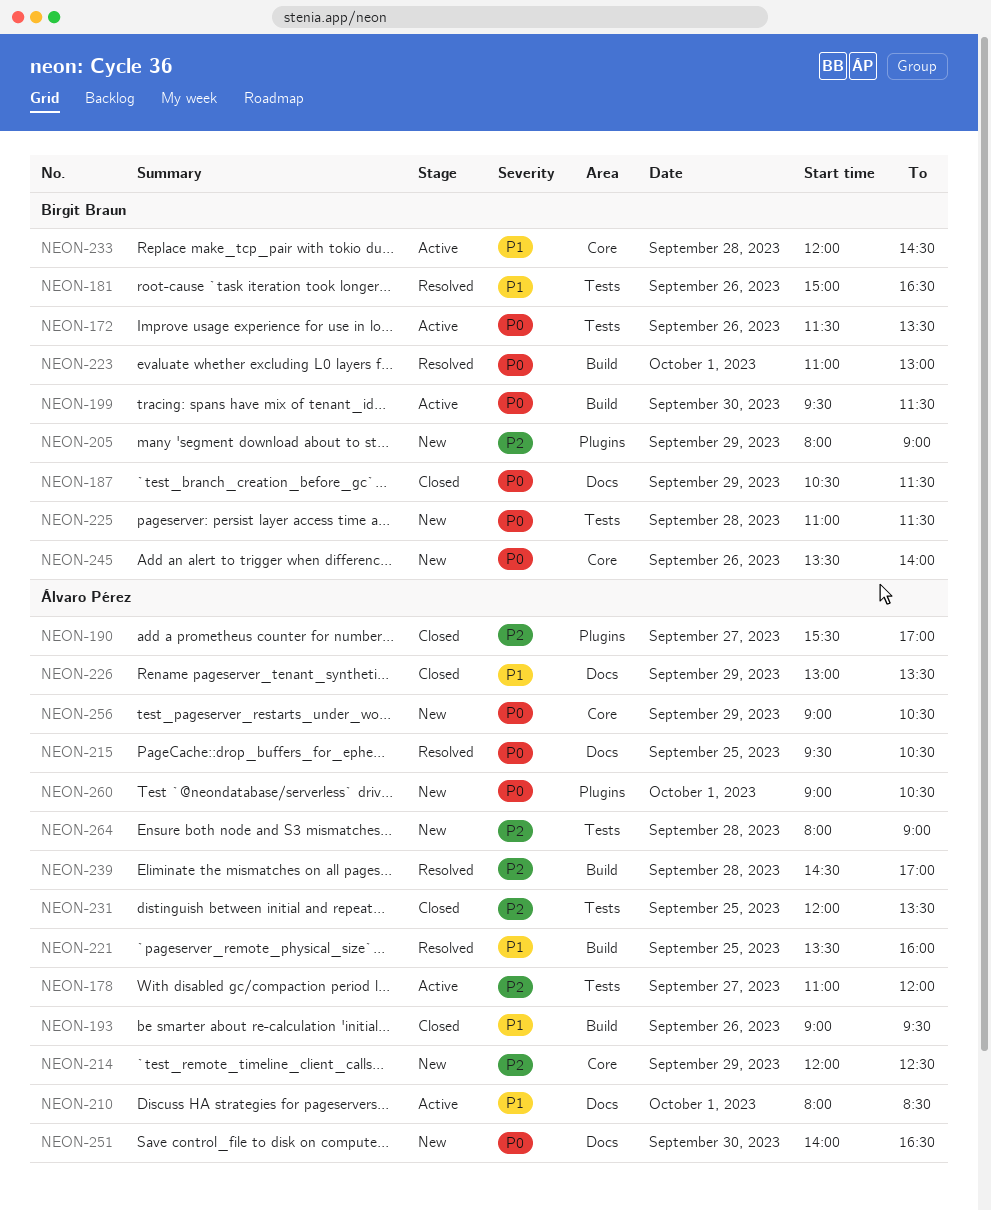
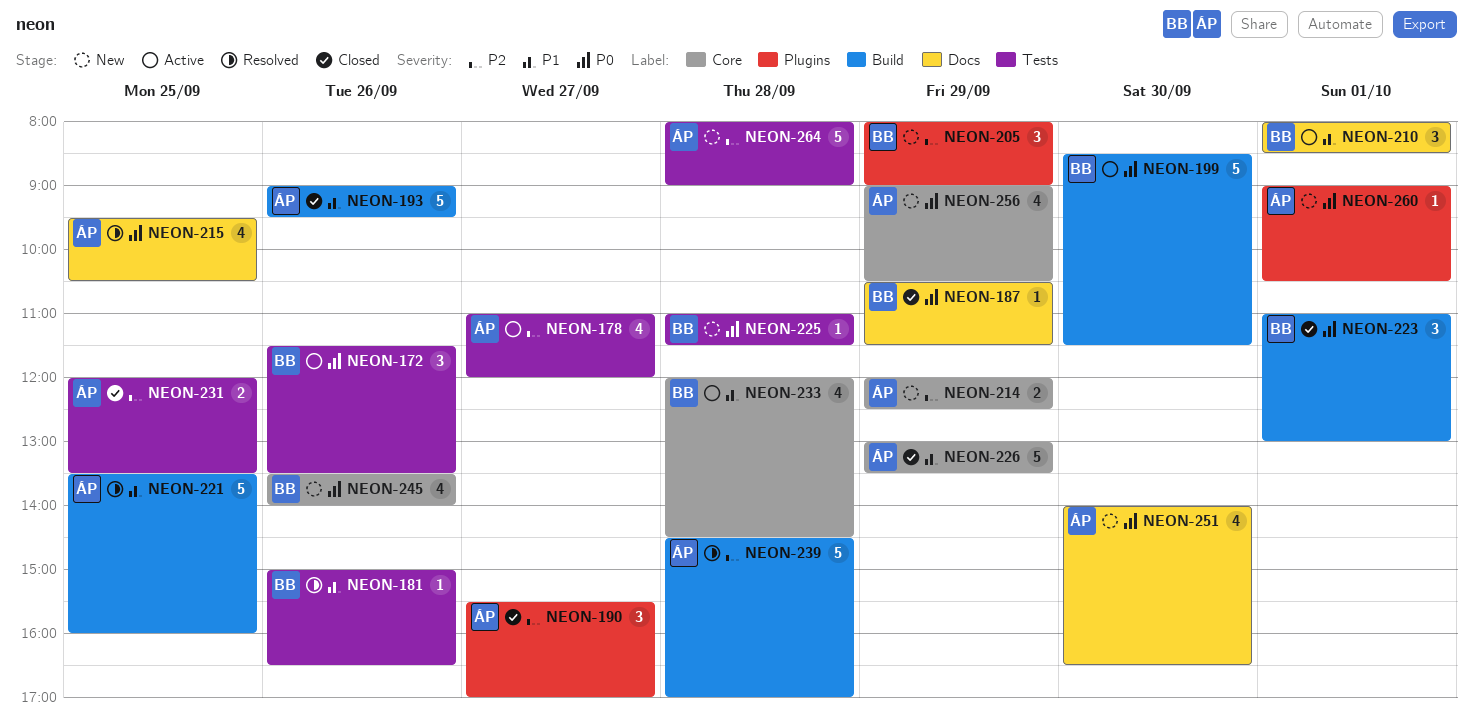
NEON-199, begins: 09:30 -> 08:30
NEON-210, owner: Álvaro Pérez -> Birgit Braun
NEON-223, status: Resolved -> Closed
NEON-226, label: Docs -> Core

